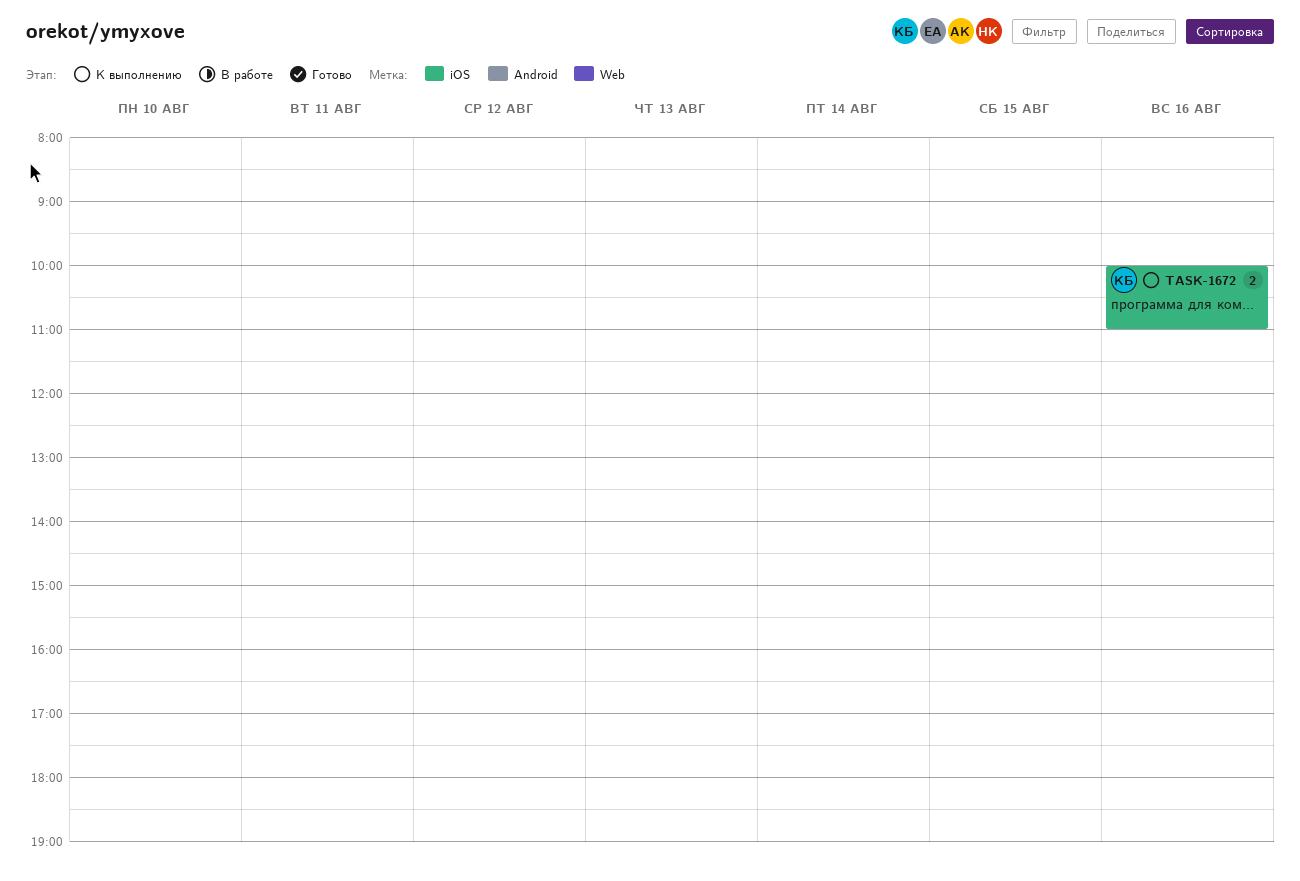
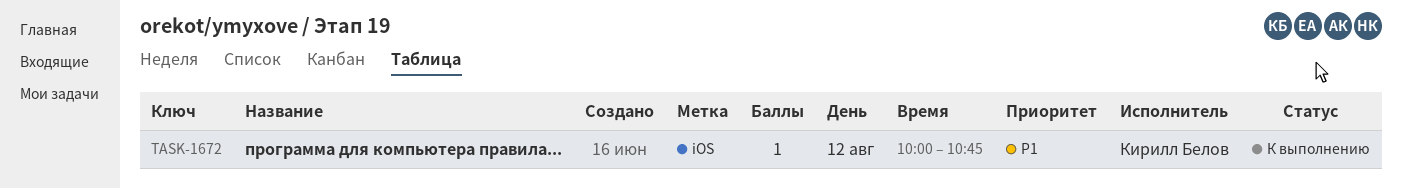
TASK-1672, estimate: 2 -> 1
TASK-1672, day: Aug 16 -> Aug 12
TASK-1672, ends: 11:00 -> 10:45

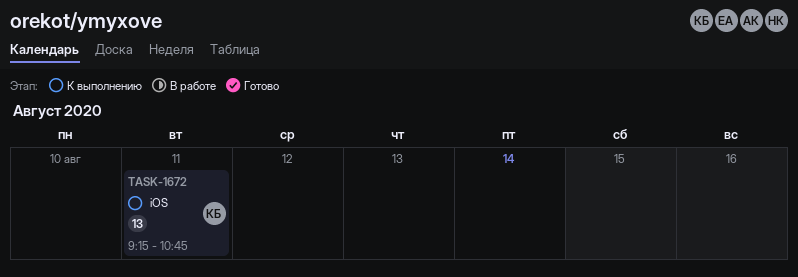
TASK-1672, estimate: 1 -> 13
TASK-1672, day: Aug 12 -> Aug 11
TASK-1672, begins: 10:00 -> 09:15

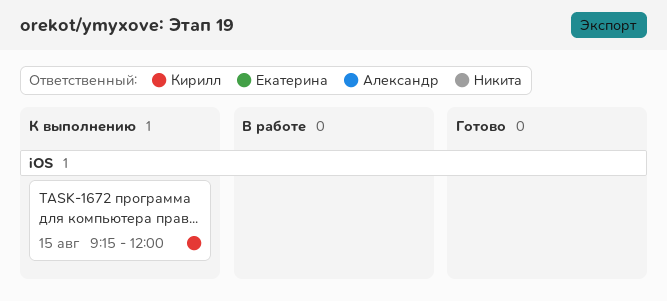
TASK-1672, day: Aug 11 -> Aug 15
TASK-1672, ends: 10:45 -> 12:00

